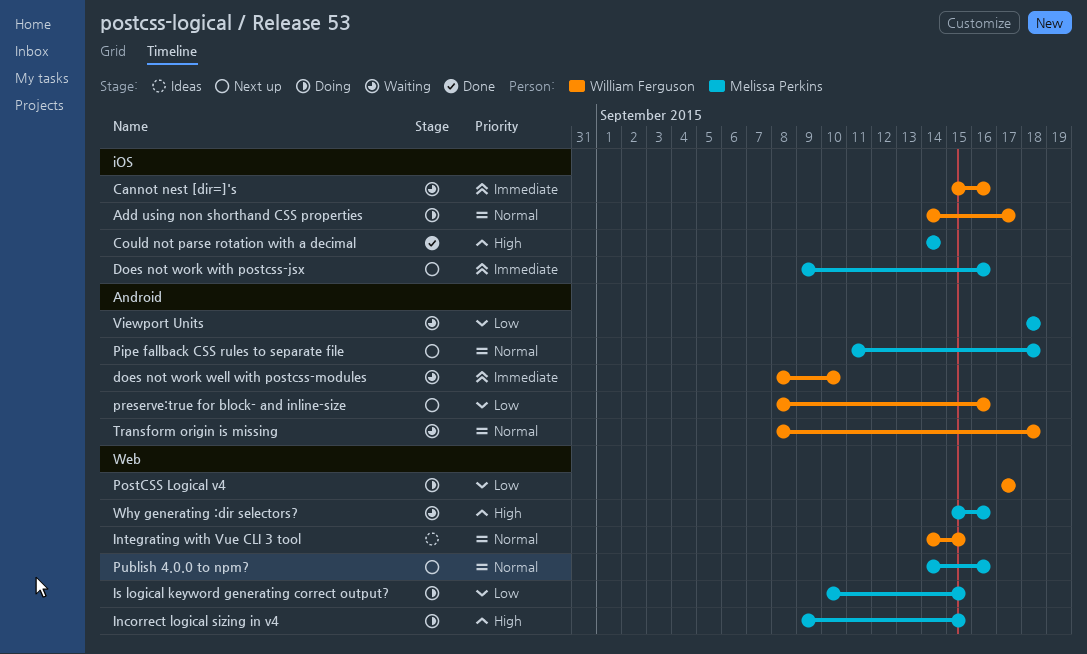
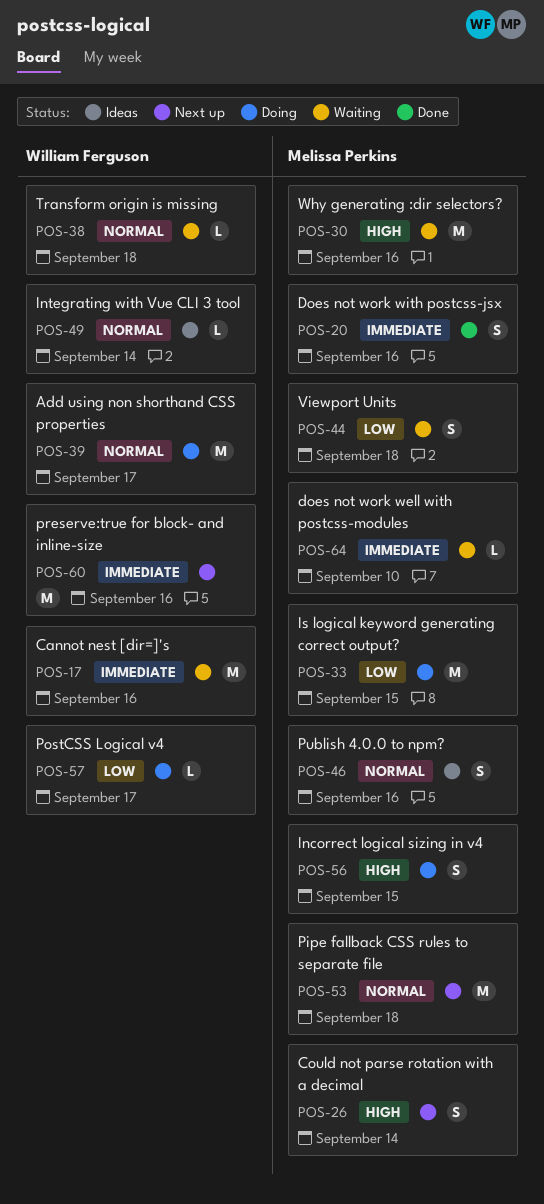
Could not parse rotation with a decimal, status: Done -> Next up
does not work well with postcss-modules, owner: William Ferguson -> Melissa Perkins
Does not work with postcss-jsx, status: Next up -> Done
Integrating with Vue CLI 3 tool, due: Sep 15 -> Sep 14
preserve:true for block- and inline-size, priority: Low -> Immediate
Publish 4.0.0 to npm?, status: Next up -> Ideas

